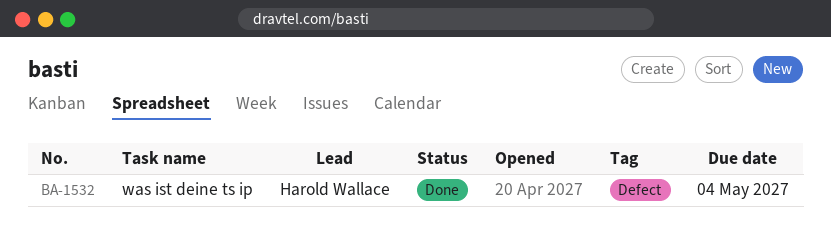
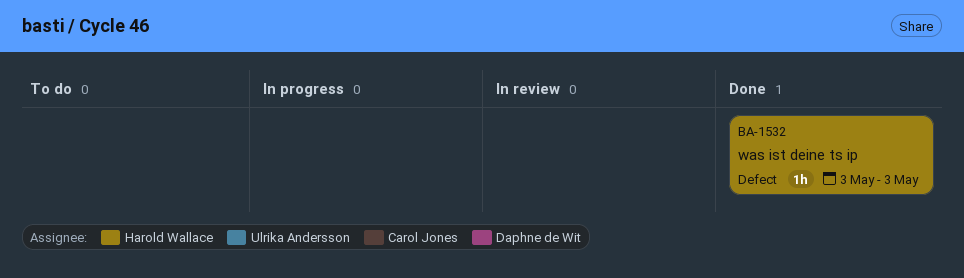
BA-1532, due: May 4 -> May 3

